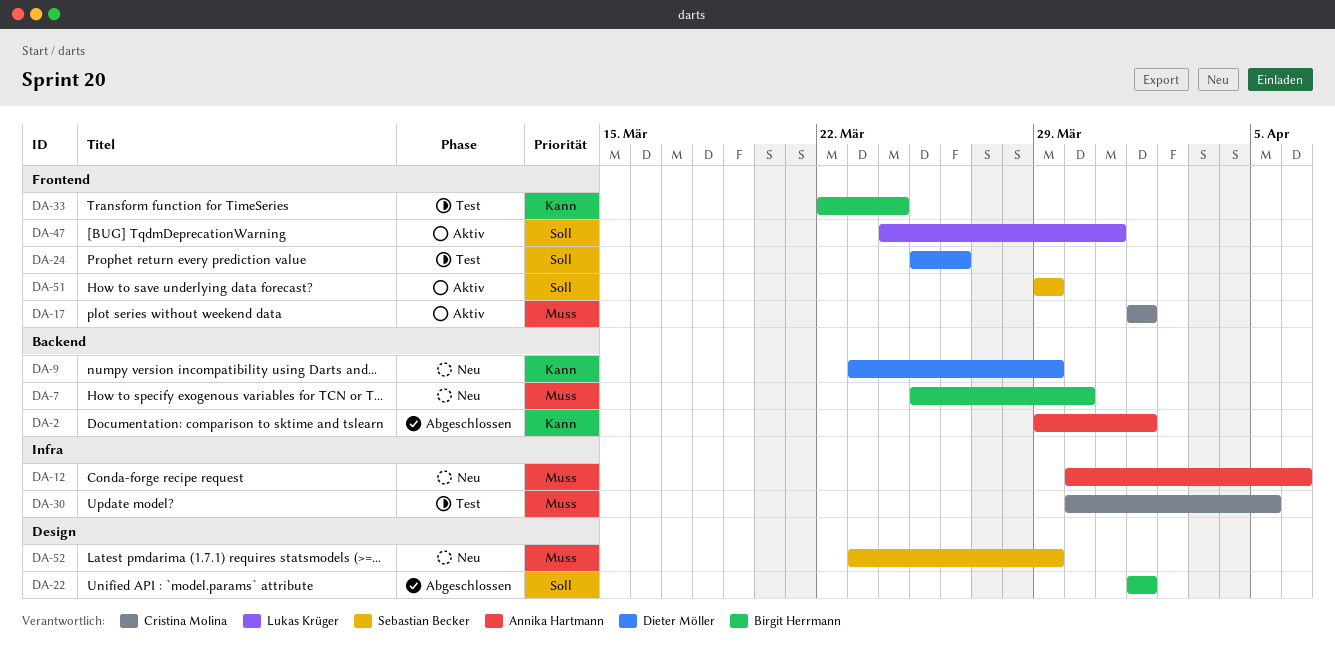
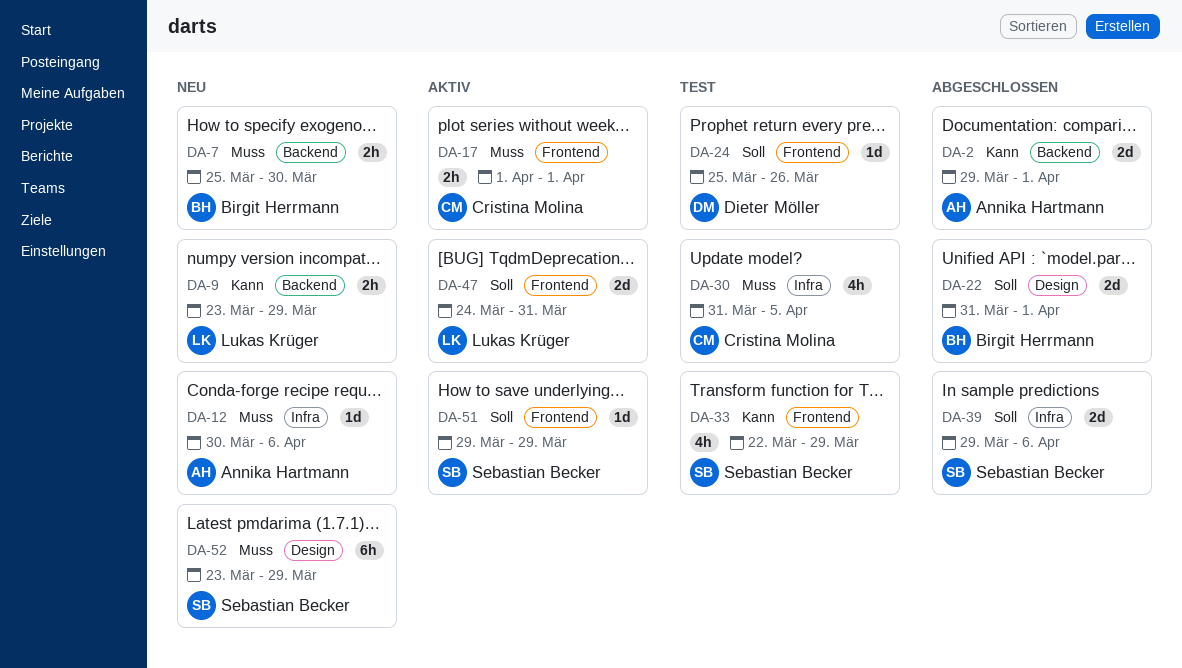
DA-9, owner: Dieter Möller -> Lukas Krüger
DA-22, start: Apr 1 -> Mar 31
DA-30, start: Mar 30 -> Mar 31
DA-33, owner: Birgit Herrmann -> Sebastian Becker
DA-33, due: Mar 24 -> Mar 29
DA-39: none -> present

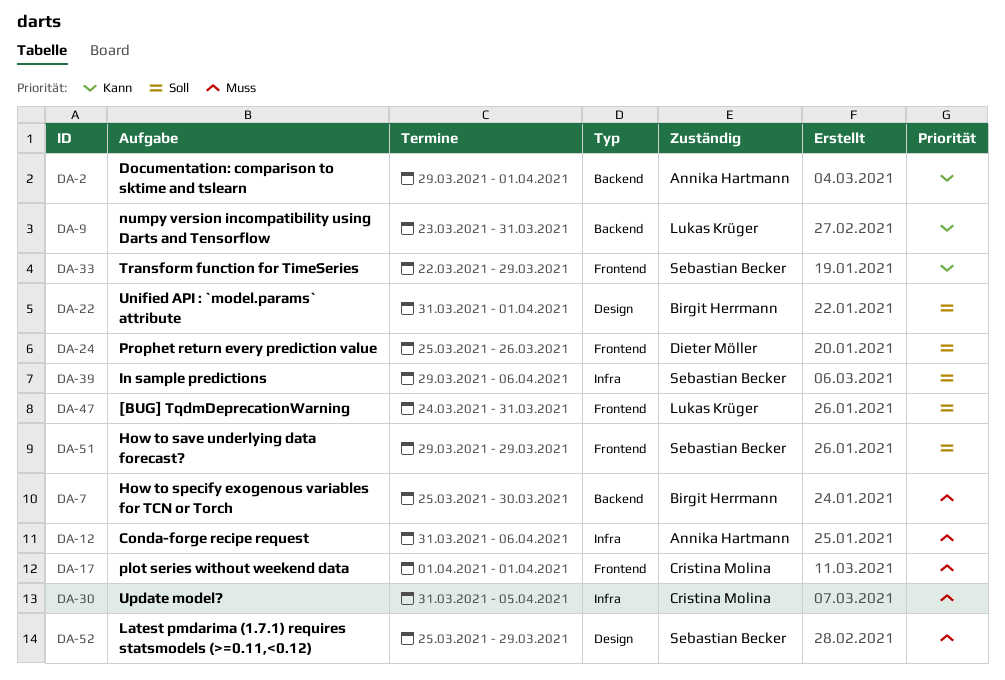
DA-9, due: Mar 29 -> Mar 31
DA-12, start: Mar 30 -> Mar 31
DA-52, start: Mar 23 -> Mar 25

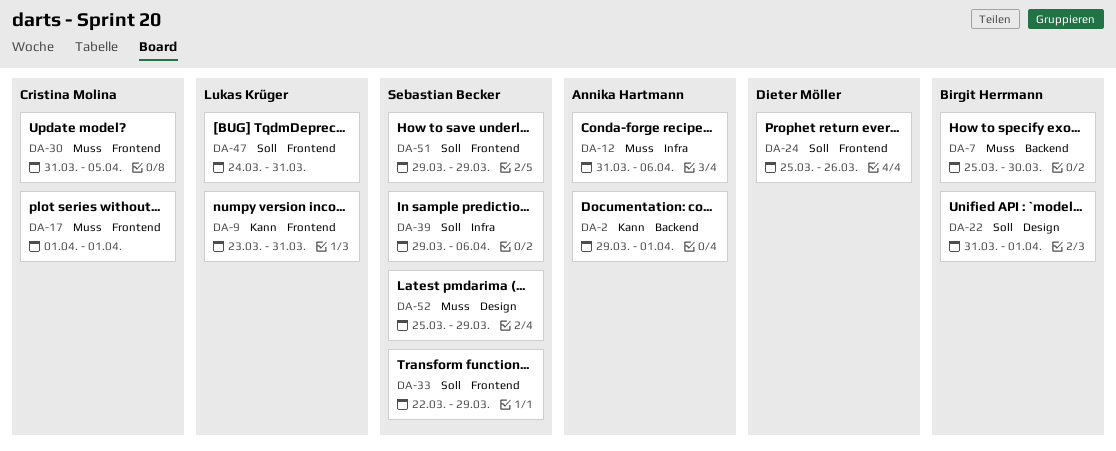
DA-9, label: Backend -> Frontend
DA-30, label: Infra -> Frontend
DA-33, priority: Kann -> Soll

